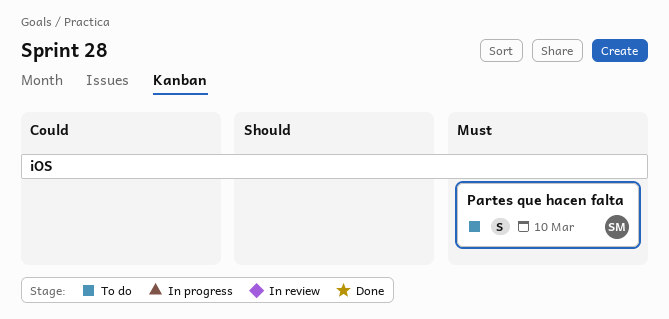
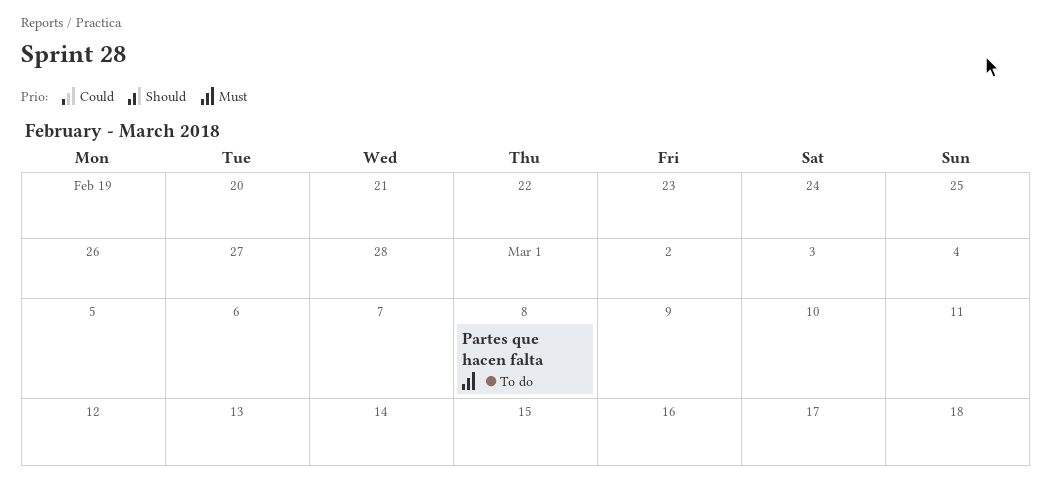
Partes que hacen falta, due: Mar 10 -> Mar 8

